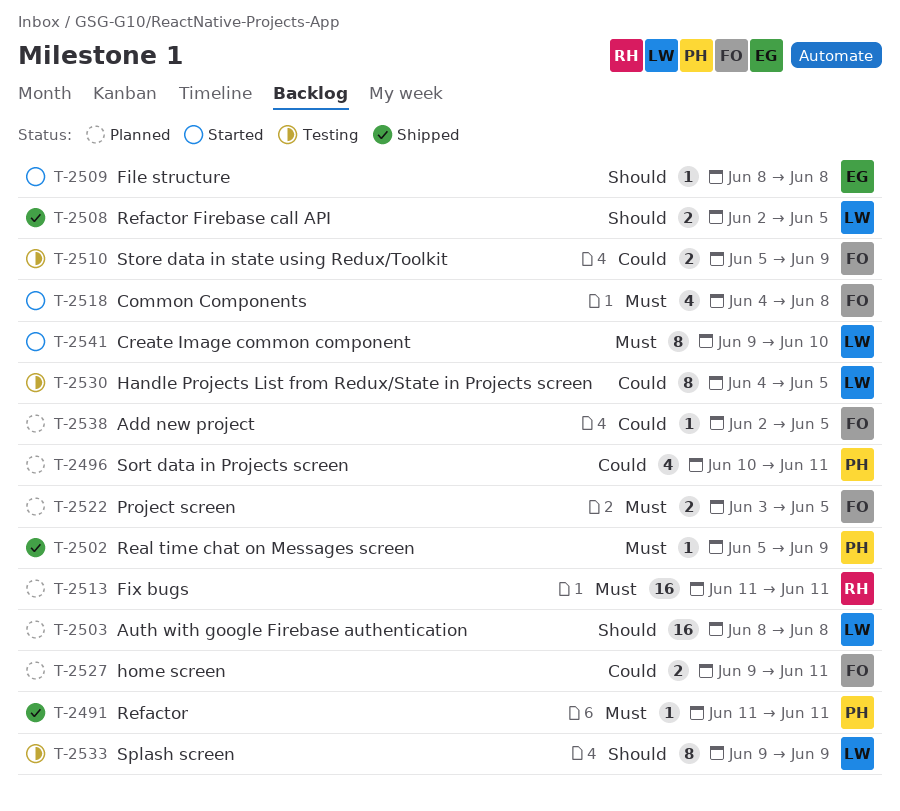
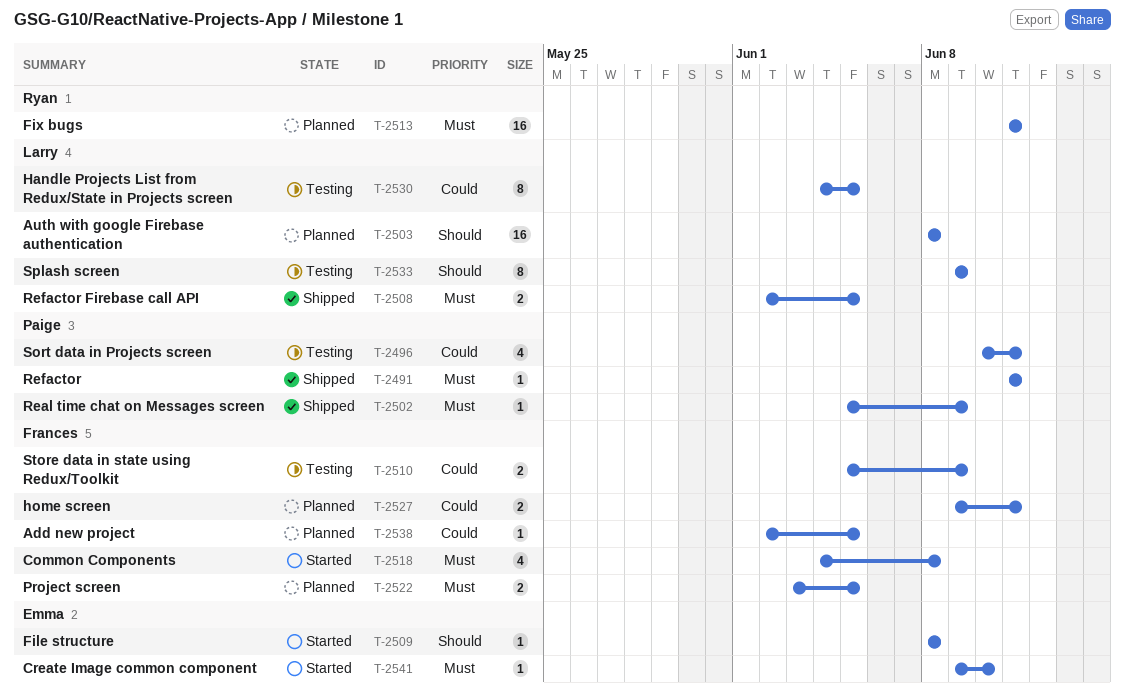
T-2496, status: Planned -> Testing
T-2508, priority: Should -> Must
T-2541, owner: Larry -> Emma
T-2541, estimate: 8 -> 1

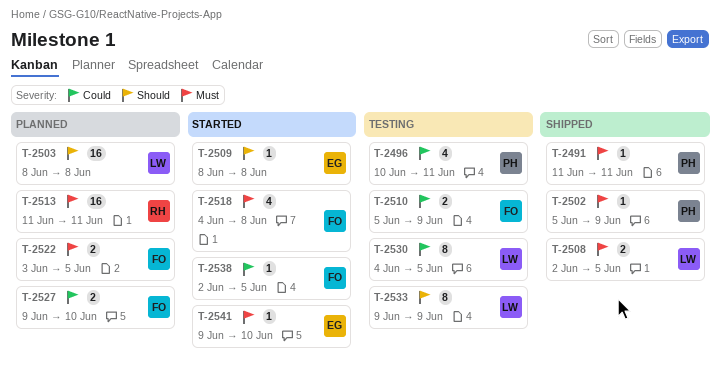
T-2527, due: Jun 11 -> Jun 10
T-2538, status: Planned -> Started

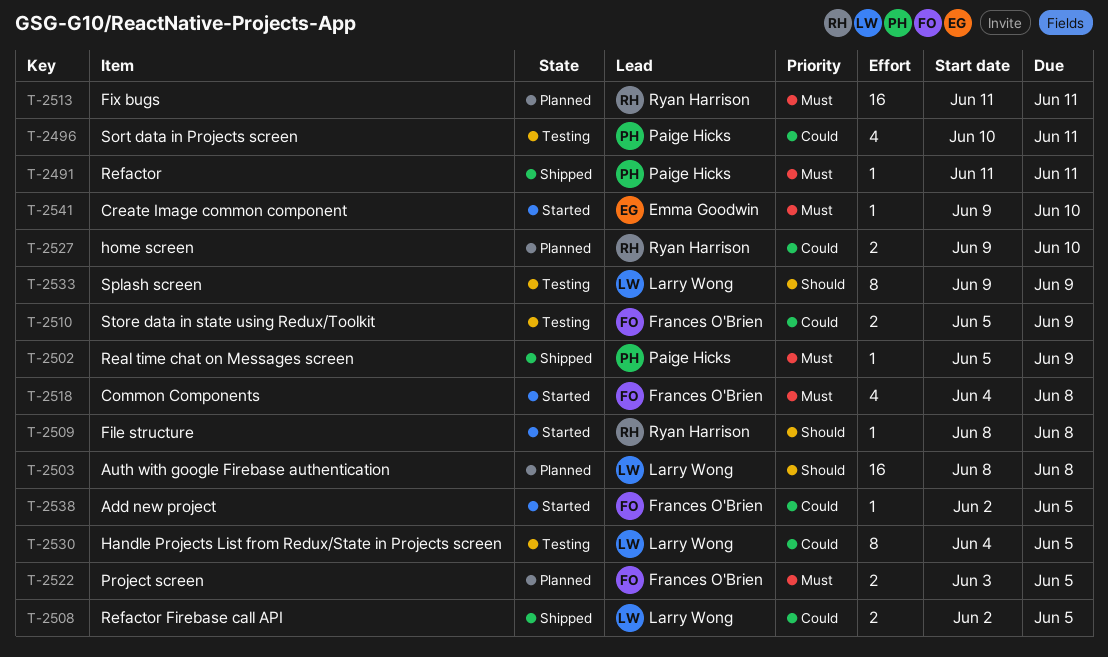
T-2508, priority: Must -> Could
T-2509, owner: Emma Goodwin -> Ryan Harrison
T-2527, owner: Frances O'Brien -> Ryan Harrison

